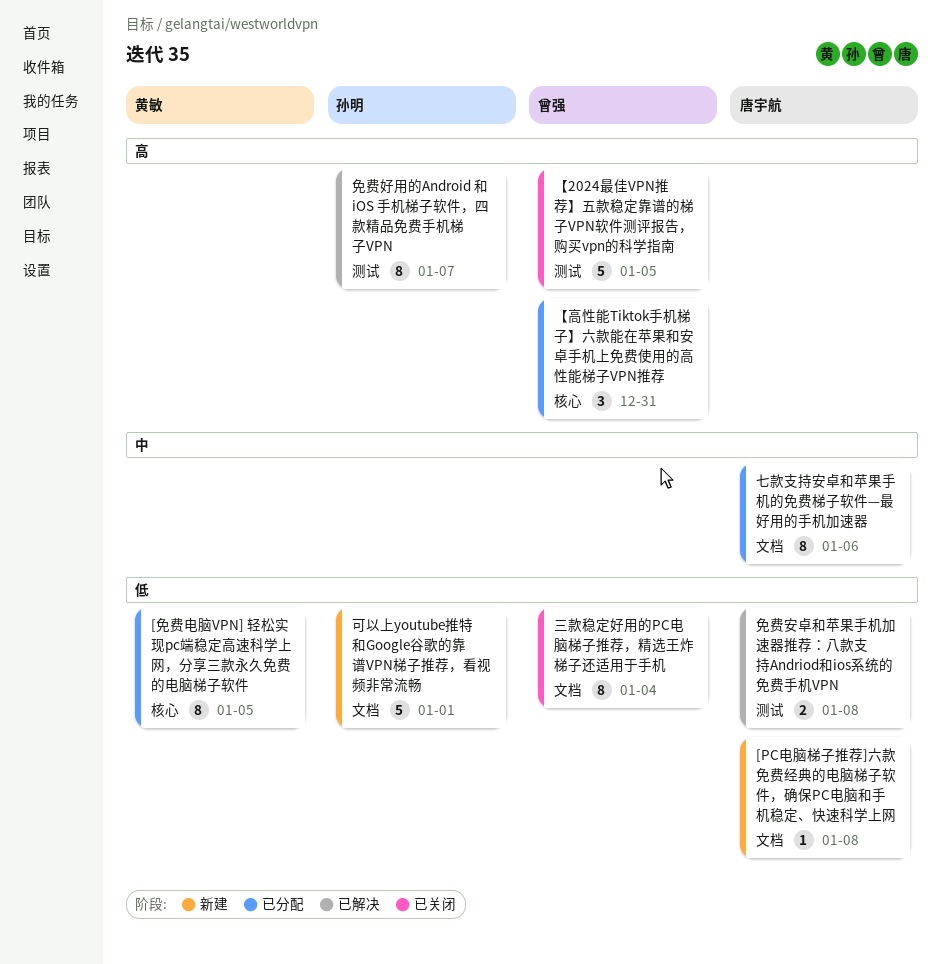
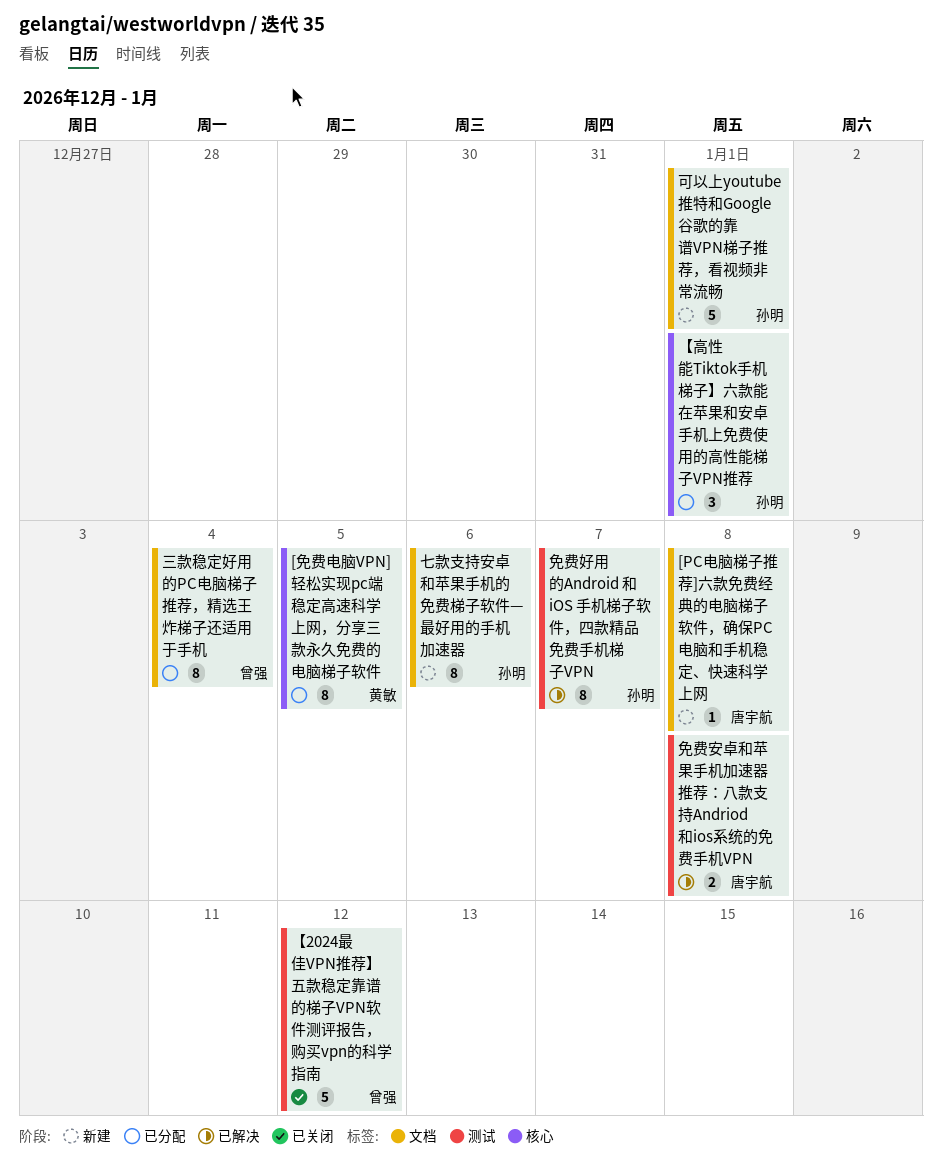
【2024最佳VPN推荐】五款稳定靠谱的梯子VPN软件测评报告，购买vpn的科学指南, due: Jan 5 -> Jan 12
【高性能Tiktok手机梯子】六款能在苹果和安卓手机上免费使用的高性能梯子VPN推荐, owner: 曾强 -> 孙明
【高性能Tiktok手机梯子】六款能在苹果和安卓手机上免费使用的高性能梯子VPN推荐, due: Dec 31 -> Jan 1
七款支持安卓和苹果手机的免费梯子软件—最好用的手机加速器, status: 已分配 -> 新建
七款支持安卓和苹果手机的免费梯子软件—最好用的手机加速器, owner: 唐宇航 -> 孙明
三款稳定好用的PC电脑梯子推荐，精选王炸梯子还适用于手机, status: 已关闭 -> 已分配

